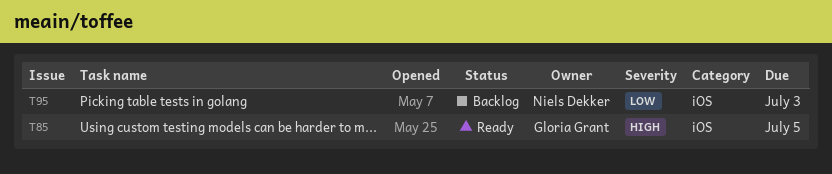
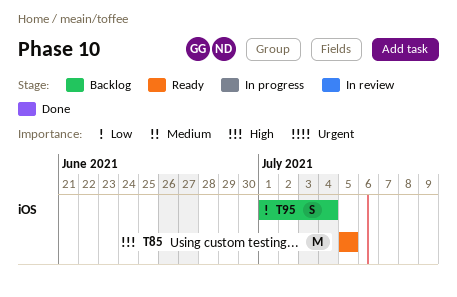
T95, due: Jul 3 -> Jul 4

